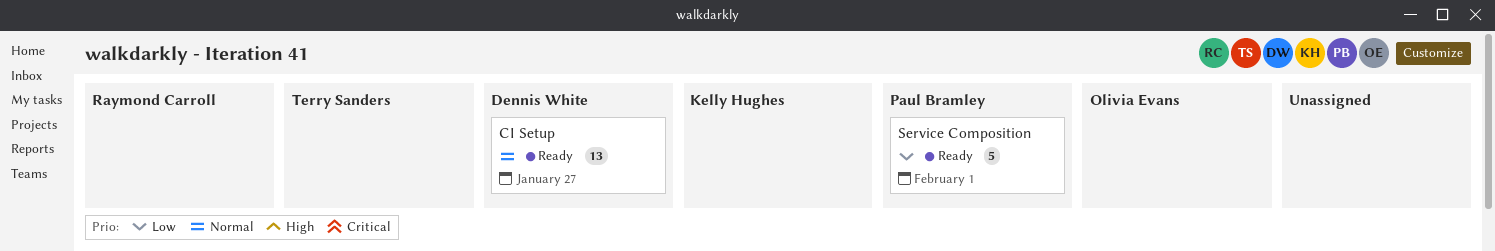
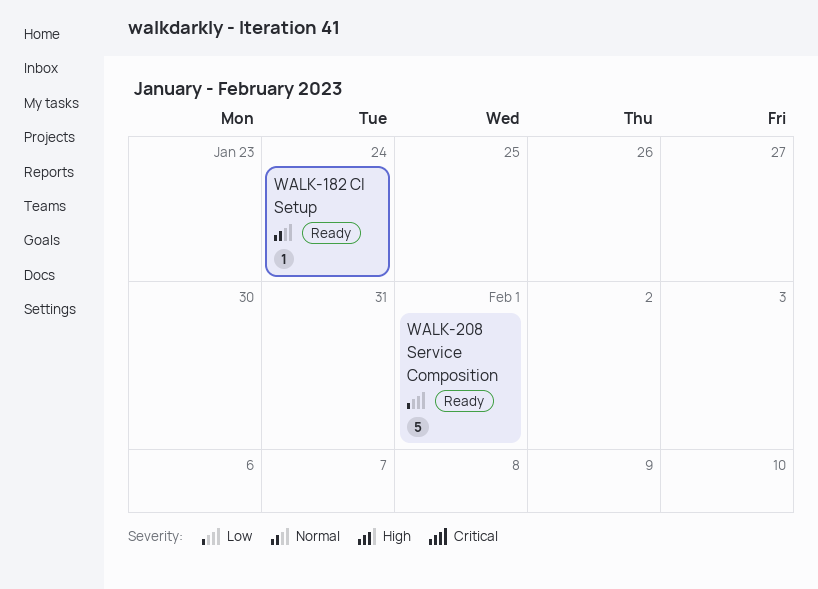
CI Setup, estimate: 13 -> 1
CI Setup, due: Jan 27 -> Jan 24

